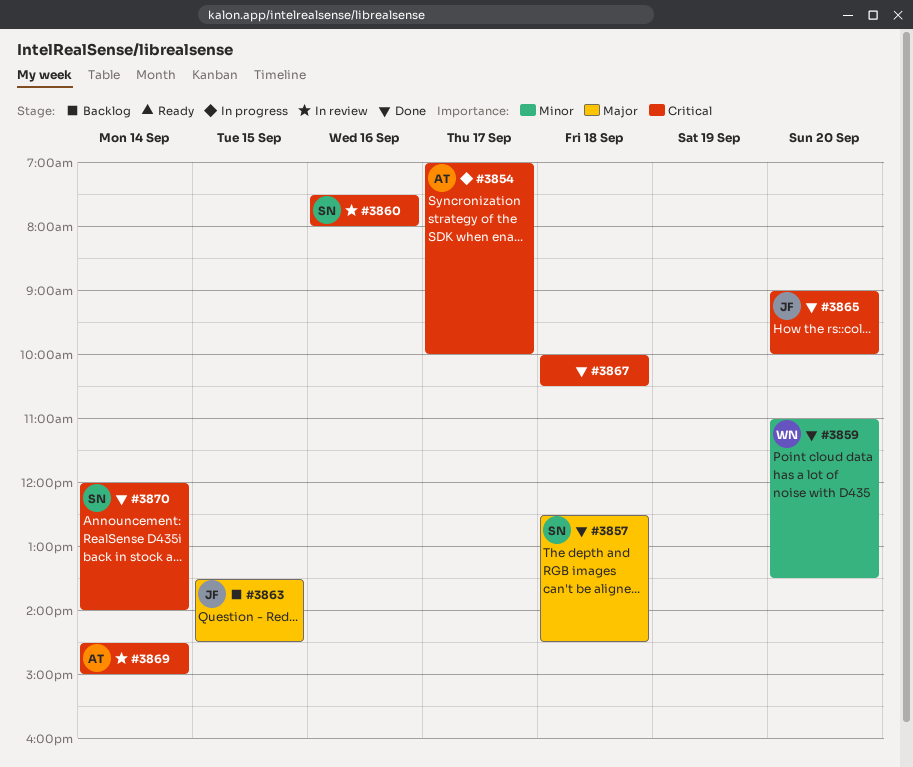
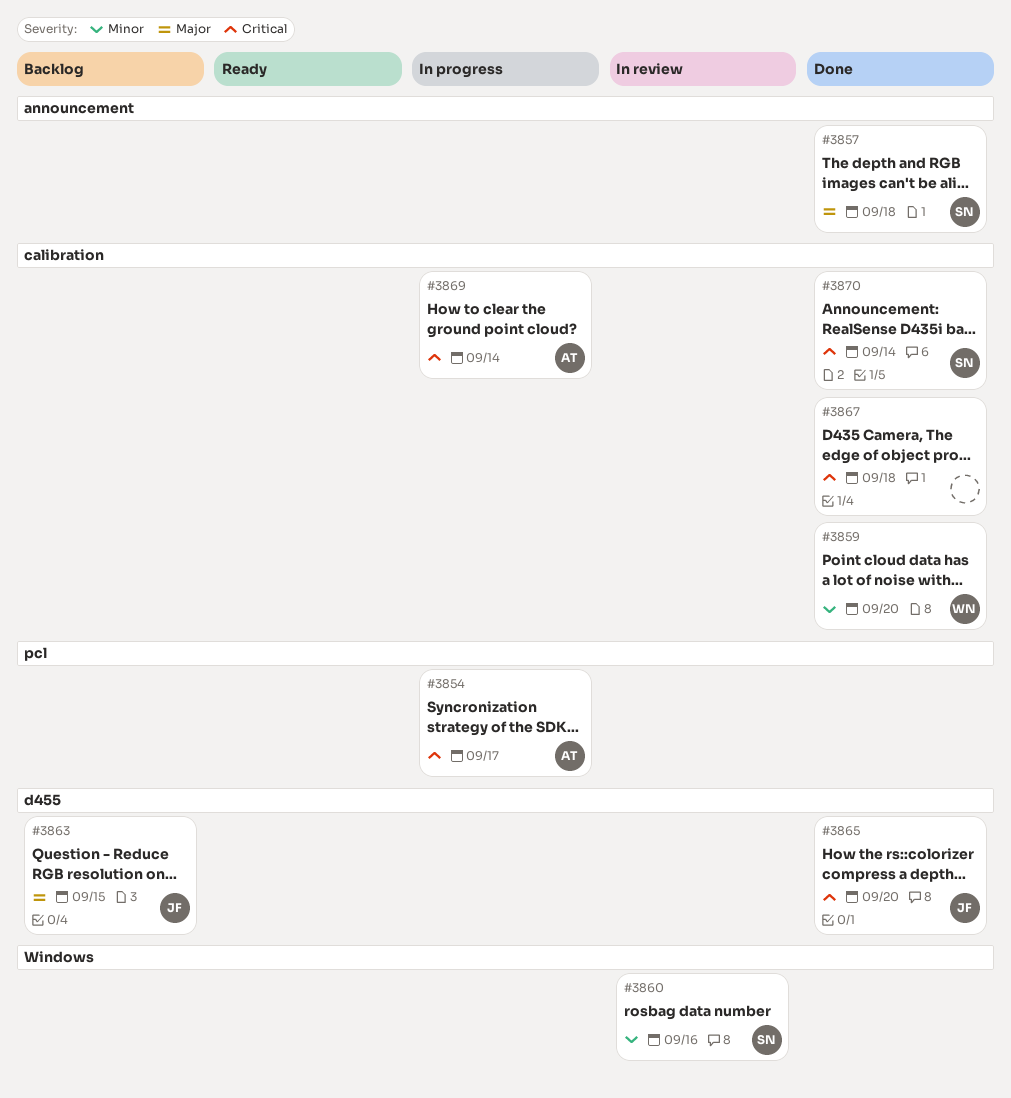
#3860, priority: Critical -> Minor
#3869, status: In review -> In progress

